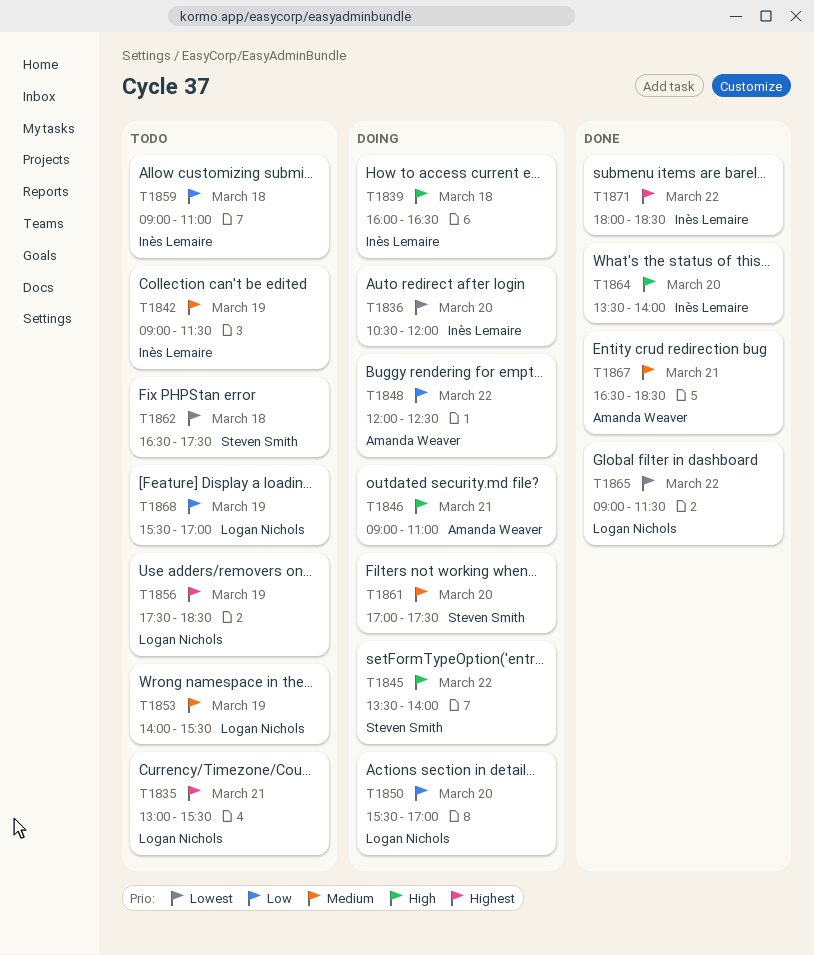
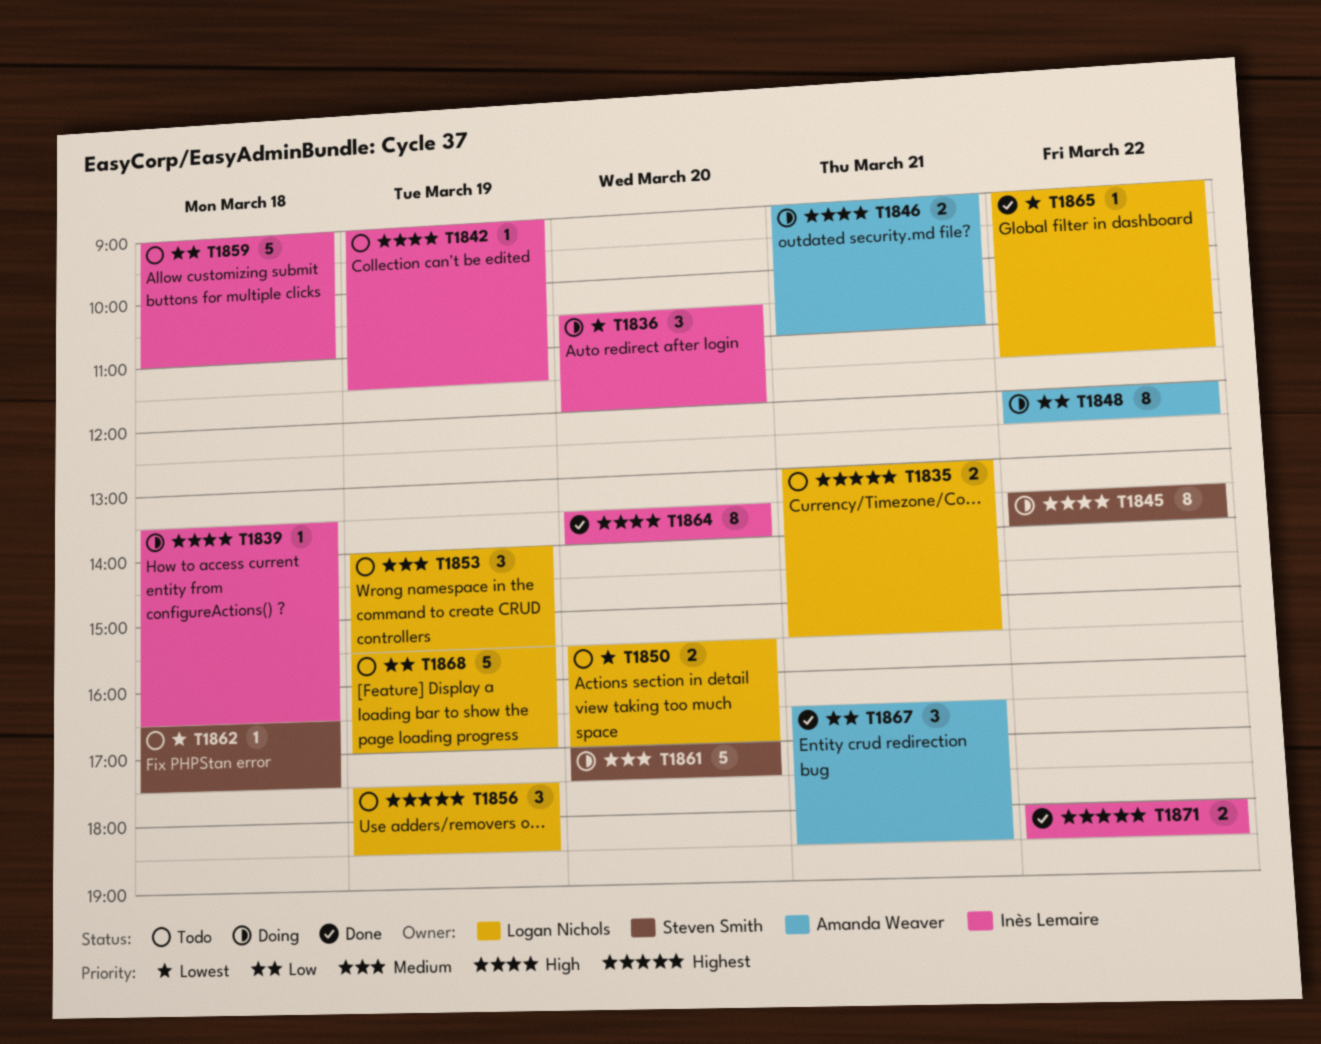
T1839, begins: 16:00 -> 13:30
T1842, priority: Medium -> High
T1850, status: Doing -> Todo
T1850, priority: Low -> Lowest
T1867, priority: Medium -> Low

